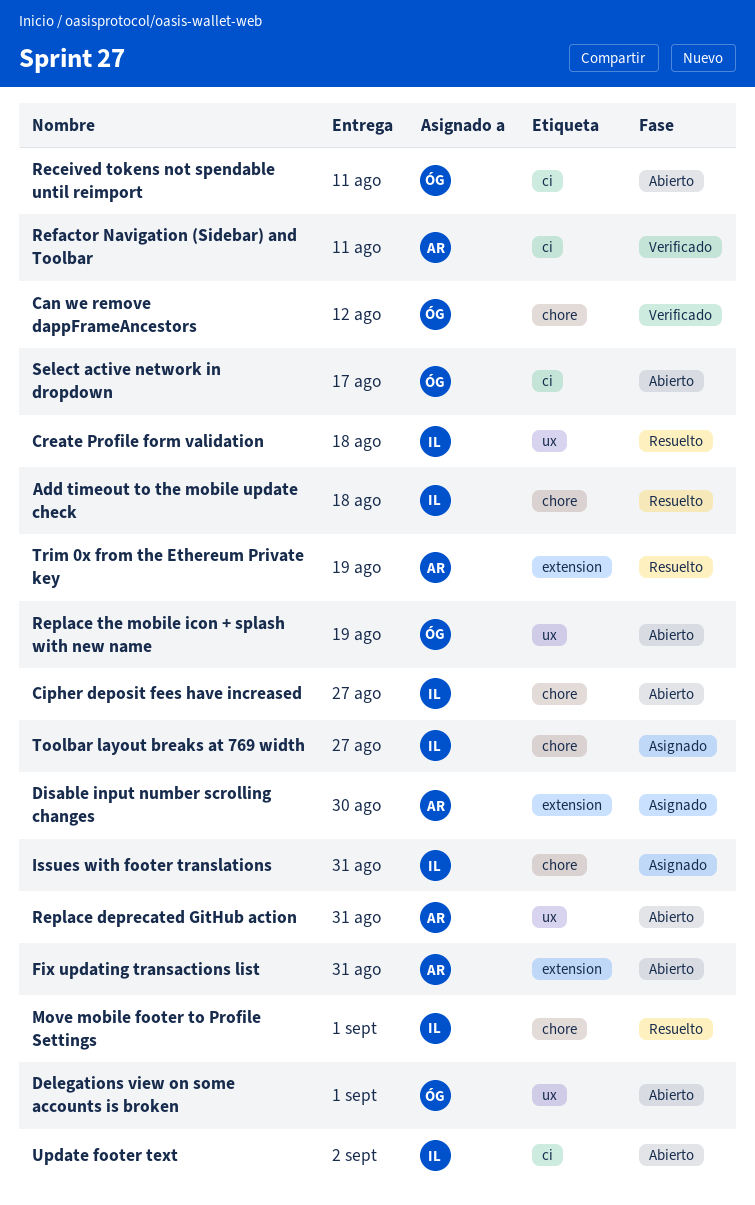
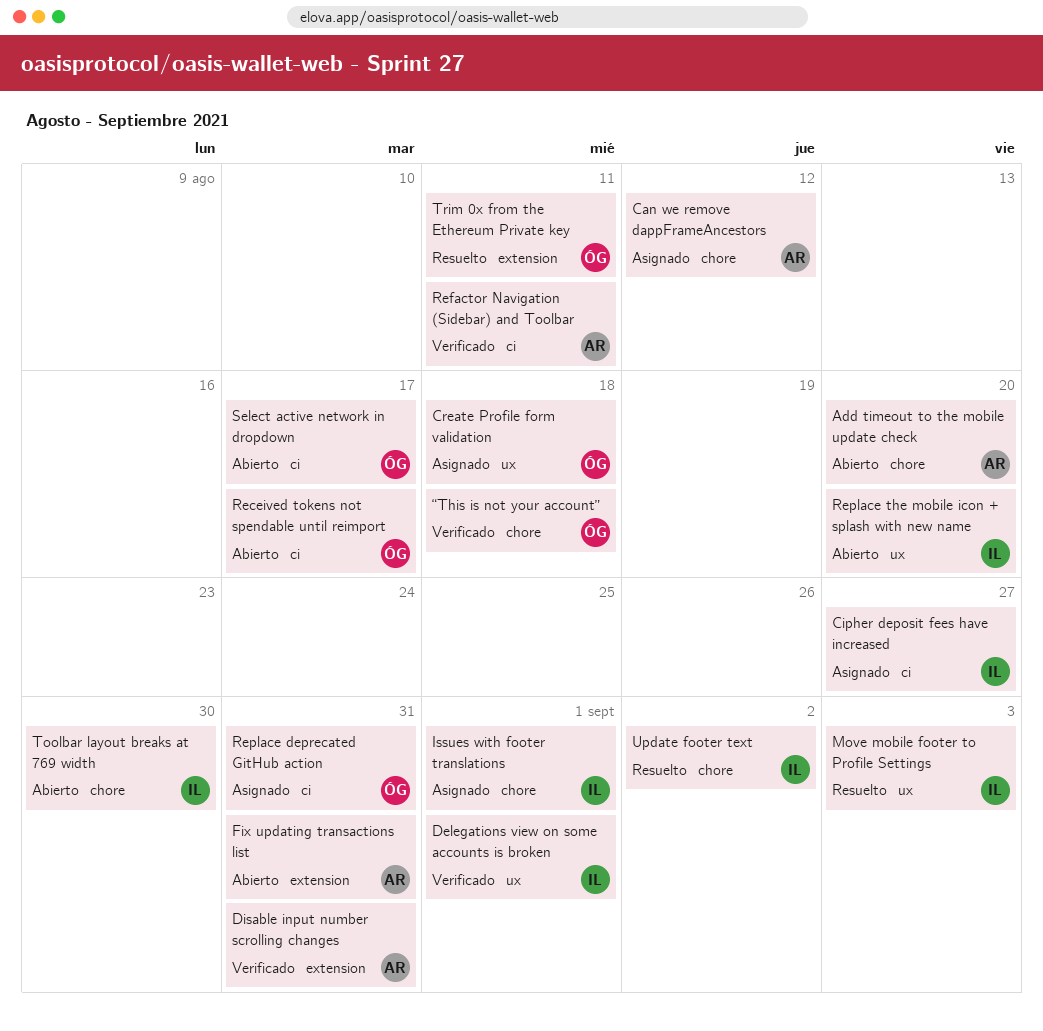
Add timeout to the mobile update check, status: Resuelto -> Abierto
Add timeout to the mobile update check, owner: IL -> AR
Add timeout to the mobile update check, due: Aug 18 -> Aug 20
Can we remove dappFrameAncestors, status: Verificado -> Asignado
Can we remove dappFrameAncestors, owner: ÓG -> AR
Cipher deposit fees have increased, status: Abierto -> Asignado
Cipher deposit fees have increased, label: chore -> ci
Create Profile form validation, status: Resuelto -> Asignado
Create Profile form validation, owner: IL -> ÓG
Delegations view on some accounts is broken, status: Abierto -> Verificado
Delegations view on some accounts is broken, owner: ÓG -> IL
Disable input number scrolling changes, status: Asignado -> Verificado
Disable input number scrolling changes, due: Aug 30 -> Aug 31
Issues with footer translations, due: Aug 31 -> Sep 1
Move mobile footer to Profile Settings, label: chore -> ux
Move mobile footer to Profile Settings, due: Sep 1 -> Sep 3
Received tokens not spendable until reimport, due: Aug 11 -> Aug 17
Replace deprecated GitHub action, status: Abierto -> Asignado
Replace deprecated GitHub action, owner: AR -> ÓG
Replace deprecated GitHub action, label: ux -> ci
Replace the mobile icon + splash with new name, owner: ÓG -> IL
Replace the mobile icon + splash with new name, due: Aug 19 -> Aug 20
Toolbar layout breaks at 769 width, status: Asignado -> Abierto
Toolbar layout breaks at 769 width, due: Aug 27 -> Aug 30
Trim 0x from the Ethereum Private key, owner: AR -> ÓG
Trim 0x from the Ethereum Private key, due: Aug 19 -> Aug 11
Update footer text, status: Abierto -> Resuelto
Update footer text, label: ci -> chore
“This is not your account”: none -> present

